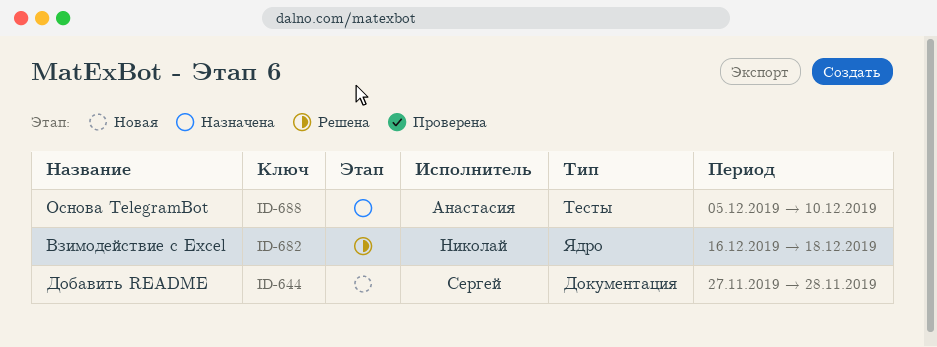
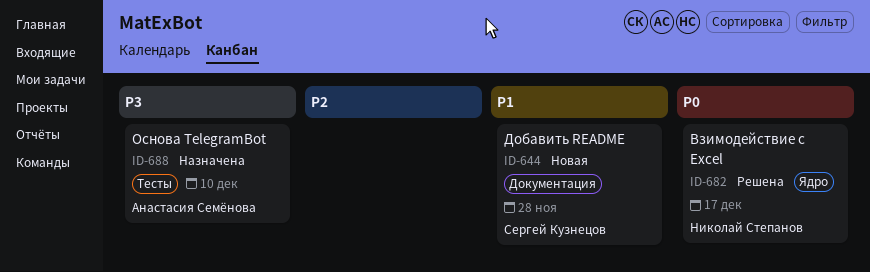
ID-682, due: Dec 18 -> Dec 17

